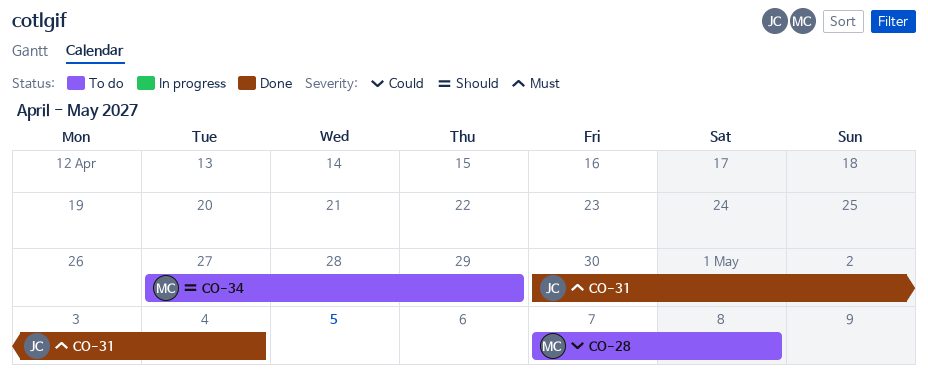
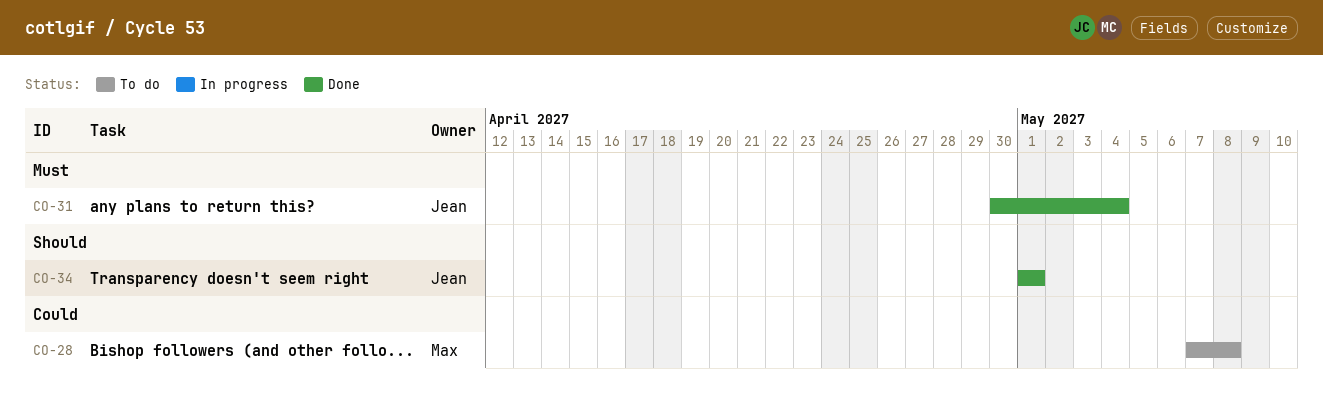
CO-34, status: To do -> Done
CO-34, owner: Max -> Jean
CO-34, start: Apr 27 -> May 1
CO-34, due: Apr 29 -> May 1

